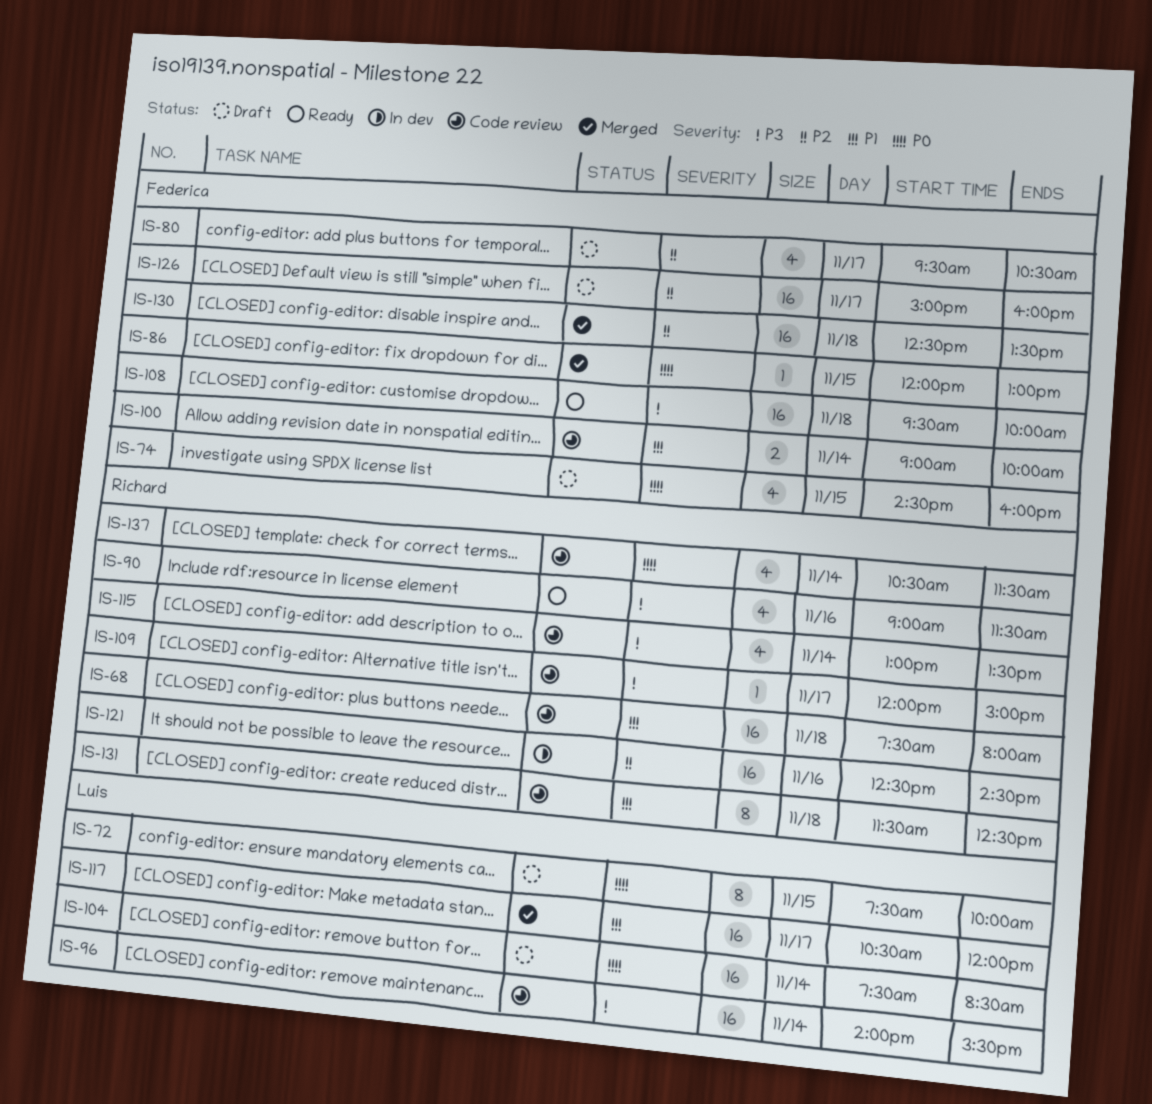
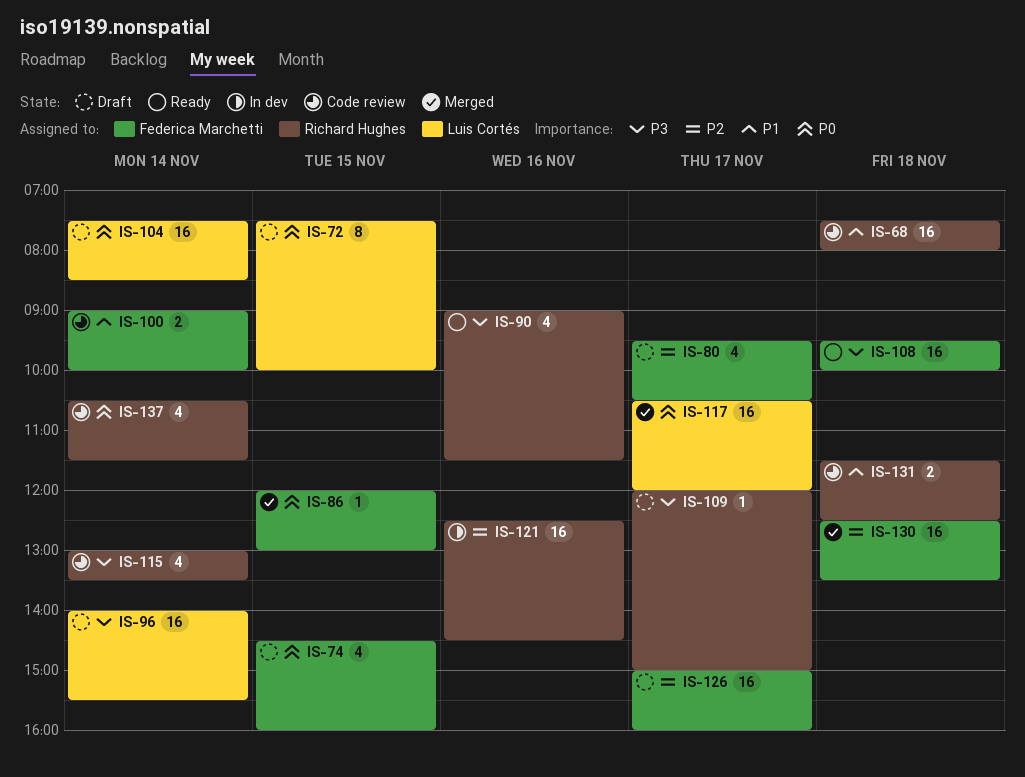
IS-96, status: Code review -> Draft
IS-109, status: Code review -> Draft
IS-117, priority: P1 -> P0
IS-131, estimate: 8 -> 2

